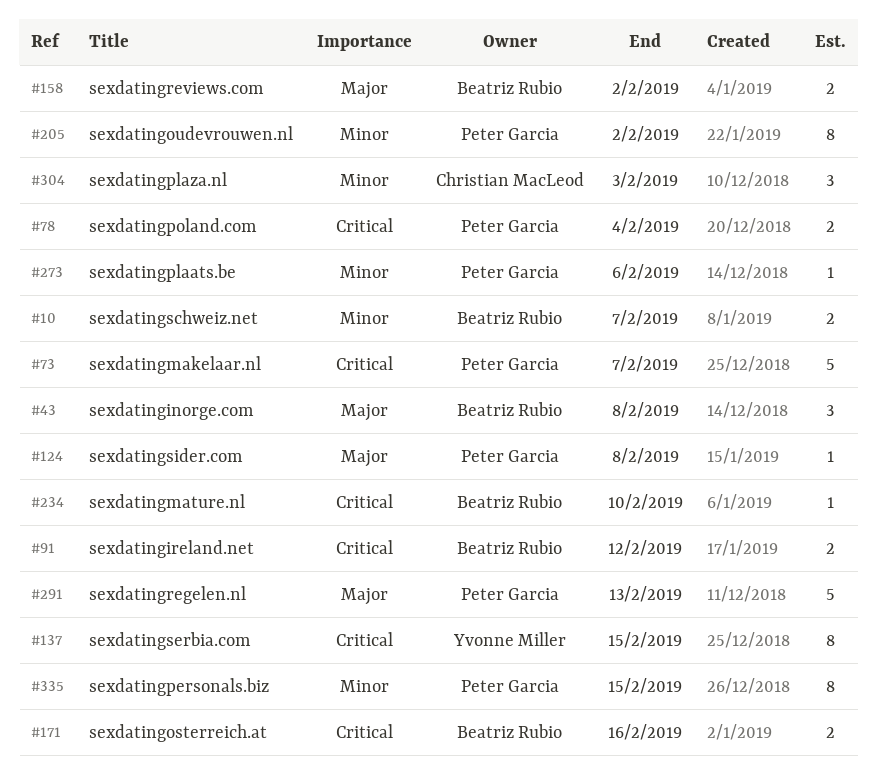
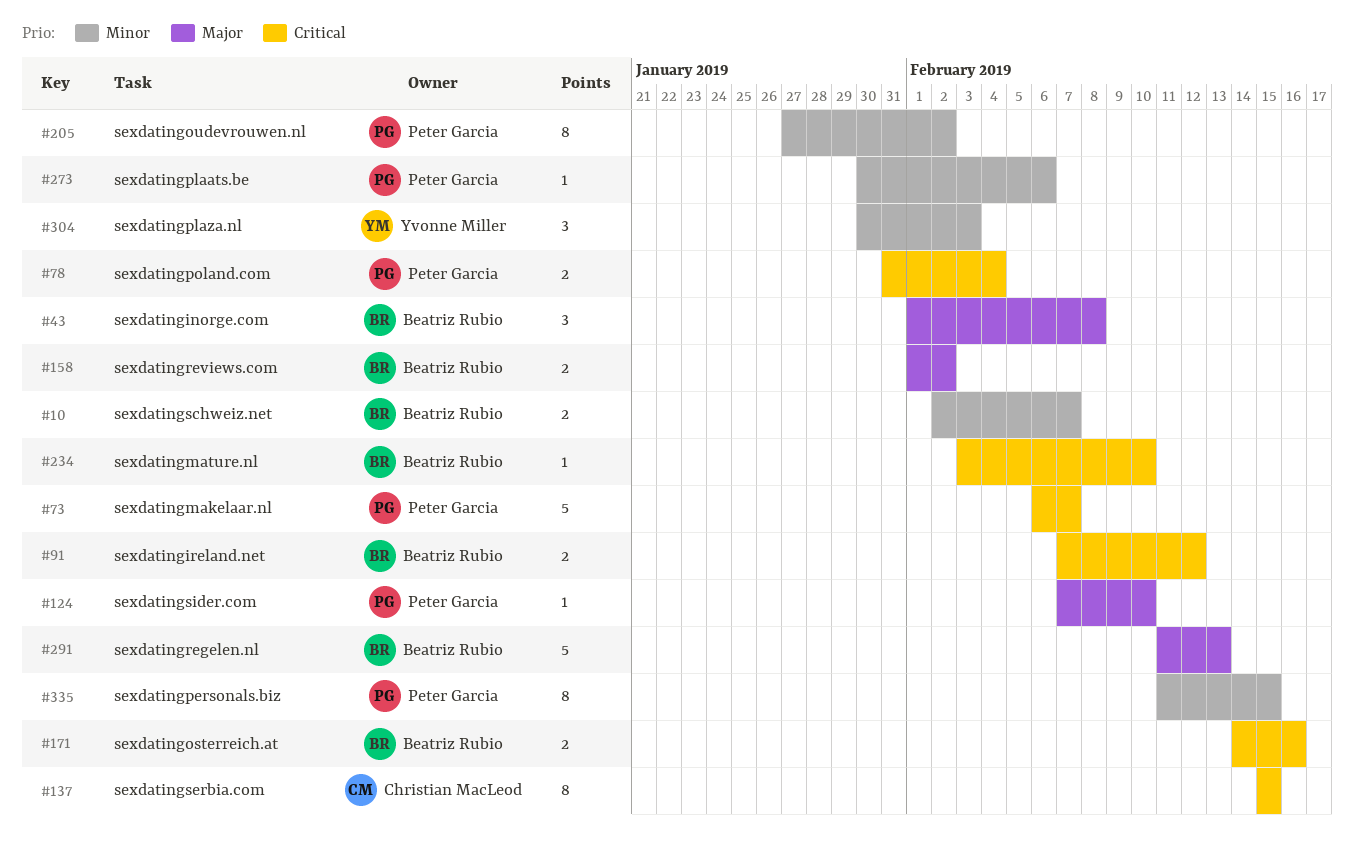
#124, due: Feb 8 -> Feb 10
#137, owner: Yvonne Miller -> Christian MacLeod
#291, owner: Peter Garcia -> Beatriz Rubio
#304, owner: Christian MacLeod -> Yvonne Miller

